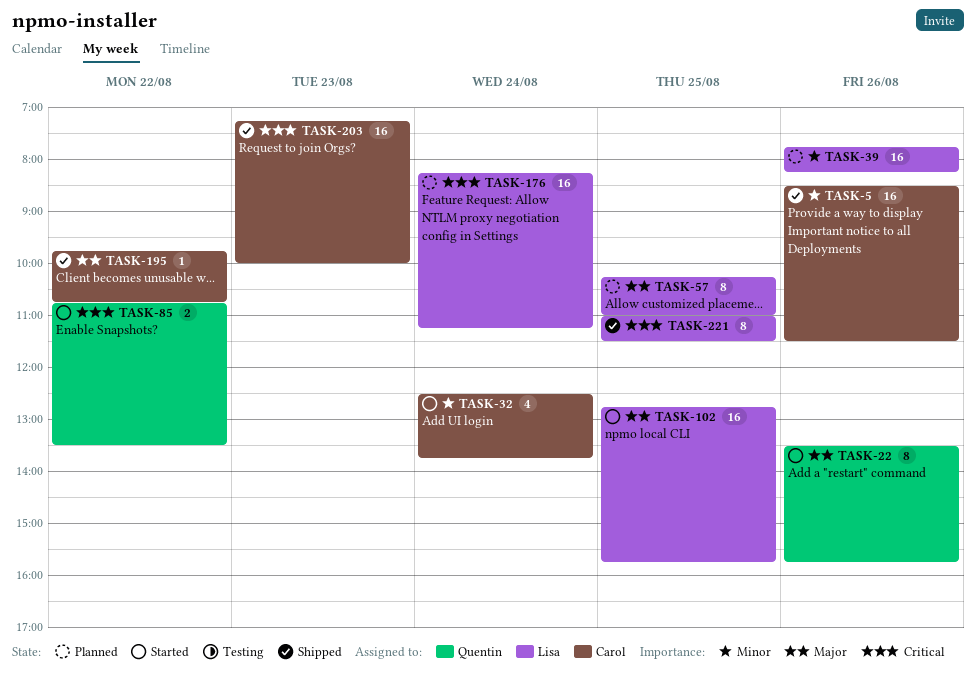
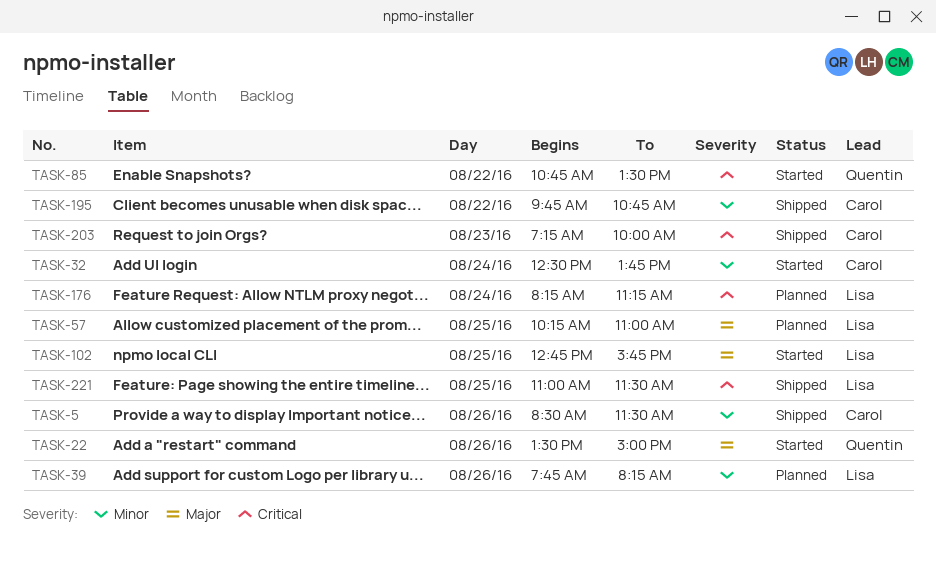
TASK-22, ends: 15:45 -> 15:00
TASK-195, priority: Major -> Minor

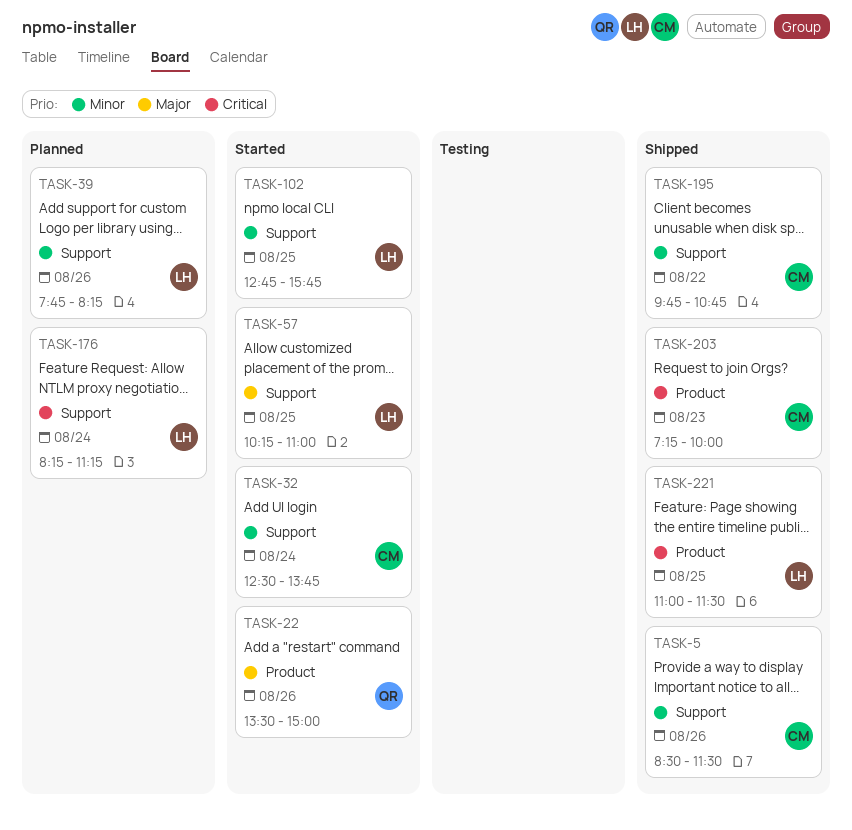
TASK-57, status: Planned -> Started
TASK-85: present -> none
TASK-102, priority: Major -> Minor

